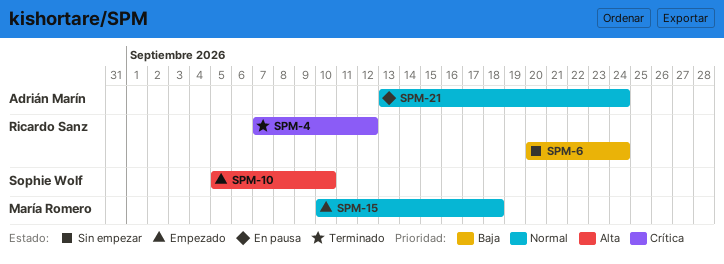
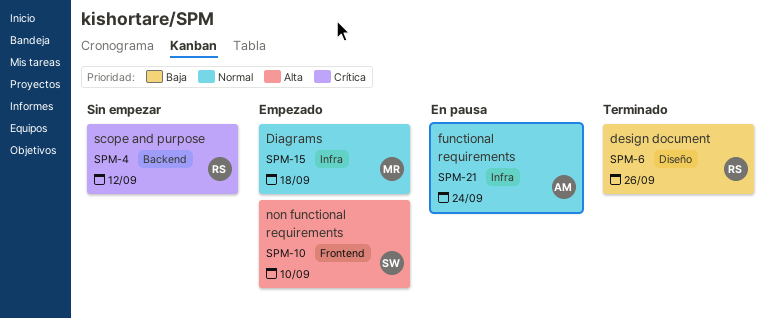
SPM-4, status: Terminado -> Sin empezar
SPM-6, status: Sin empezar -> Terminado
SPM-6, due: Sep 24 -> Sep 26

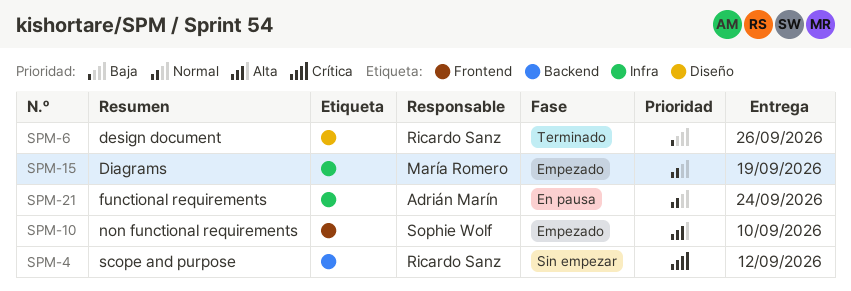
SPM-15, due: Sep 18 -> Sep 19

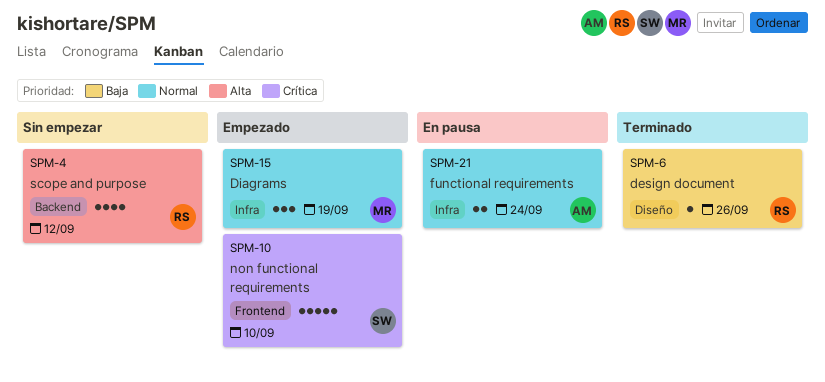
SPM-4, priority: Crítica -> Alta
SPM-10, priority: Alta -> Crítica

